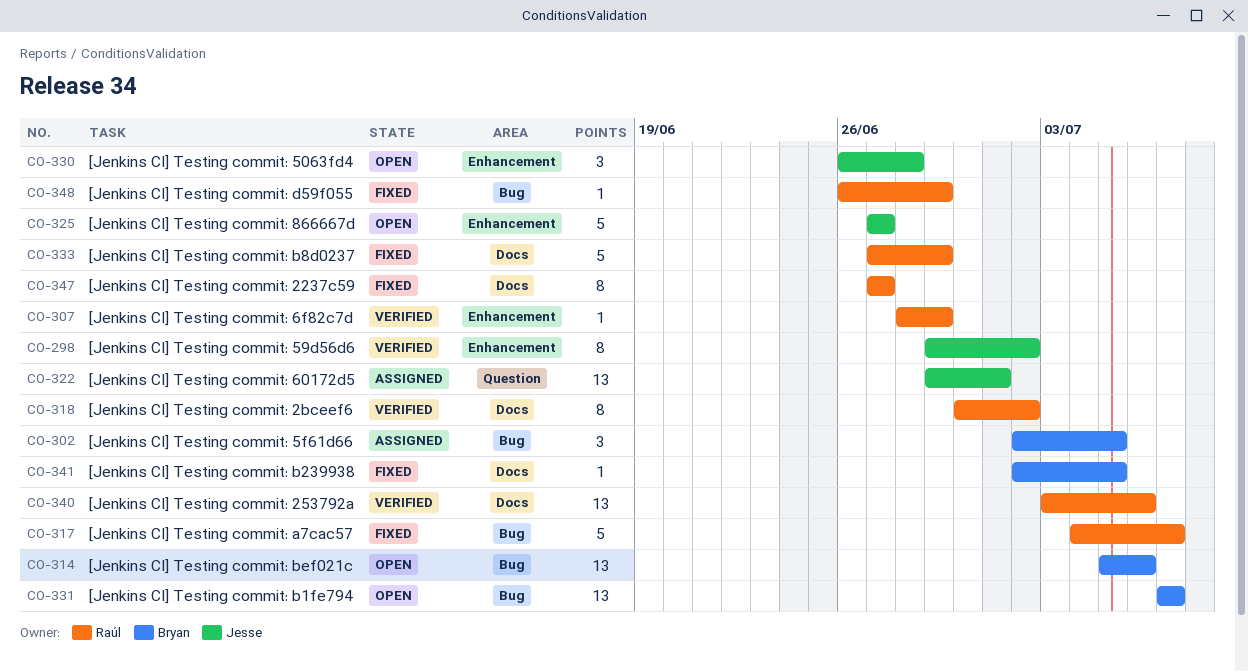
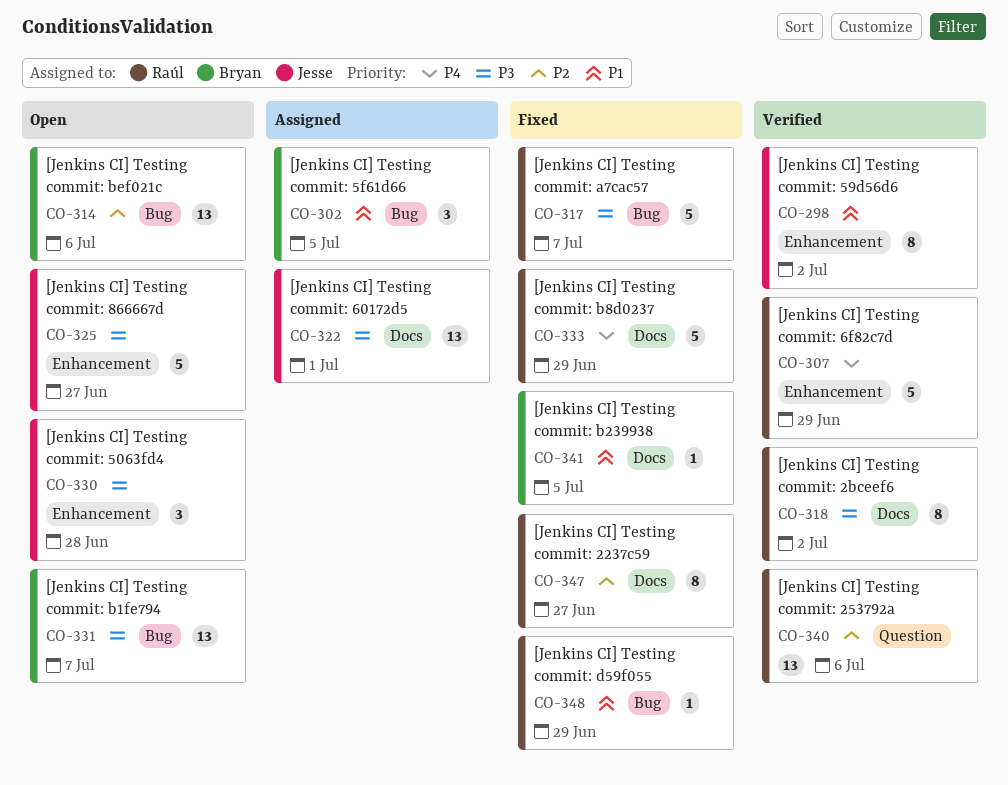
CO-307, estimate: 1 -> 5
CO-322, label: Question -> Docs
CO-340, label: Docs -> Question

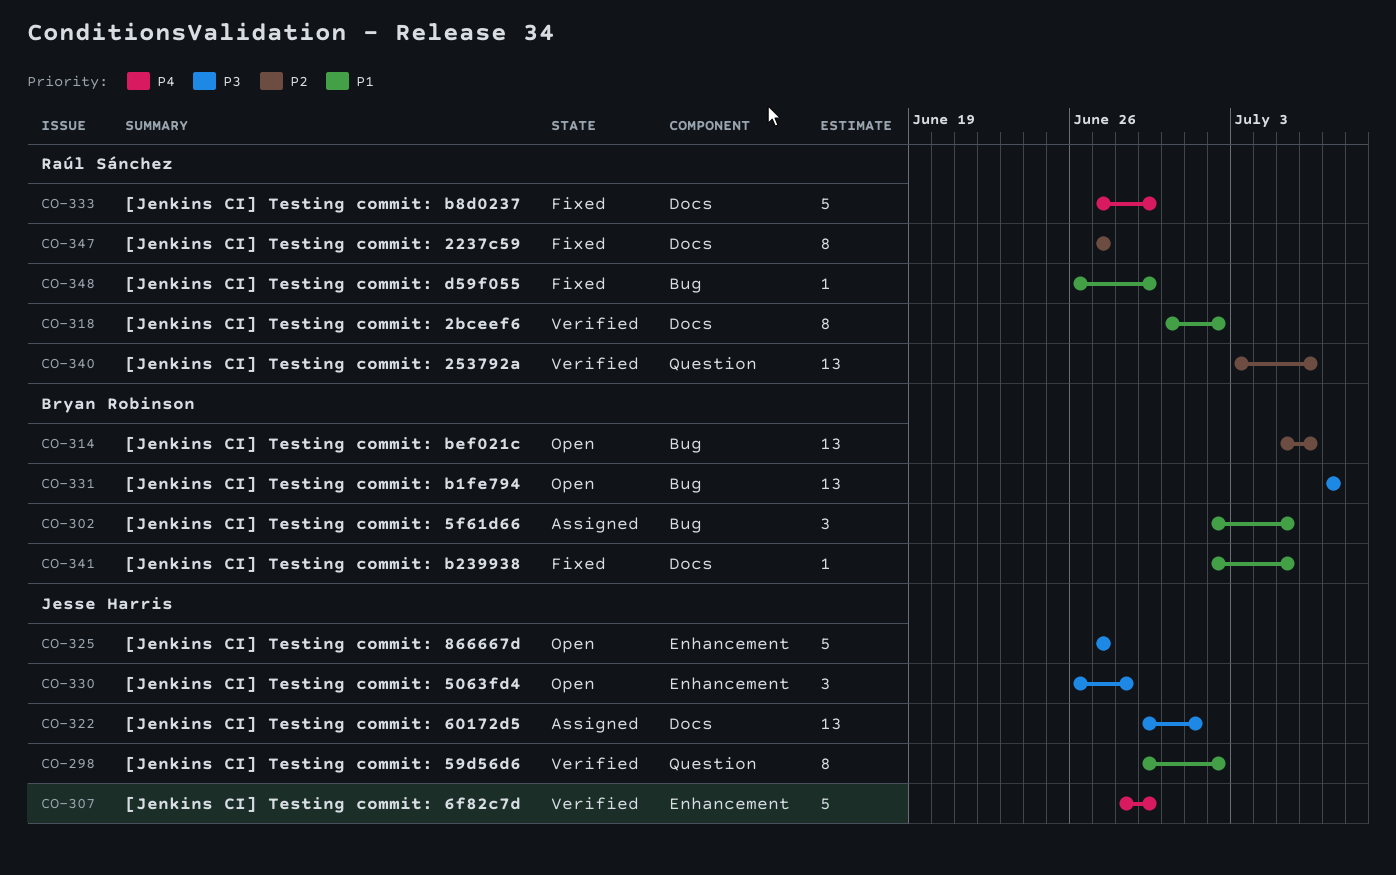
CO-298, label: Enhancement -> Question
CO-307, owner: Raúl Sánchez -> Jesse Harris
CO-317: present -> none
CO-318, priority: P3 -> P1

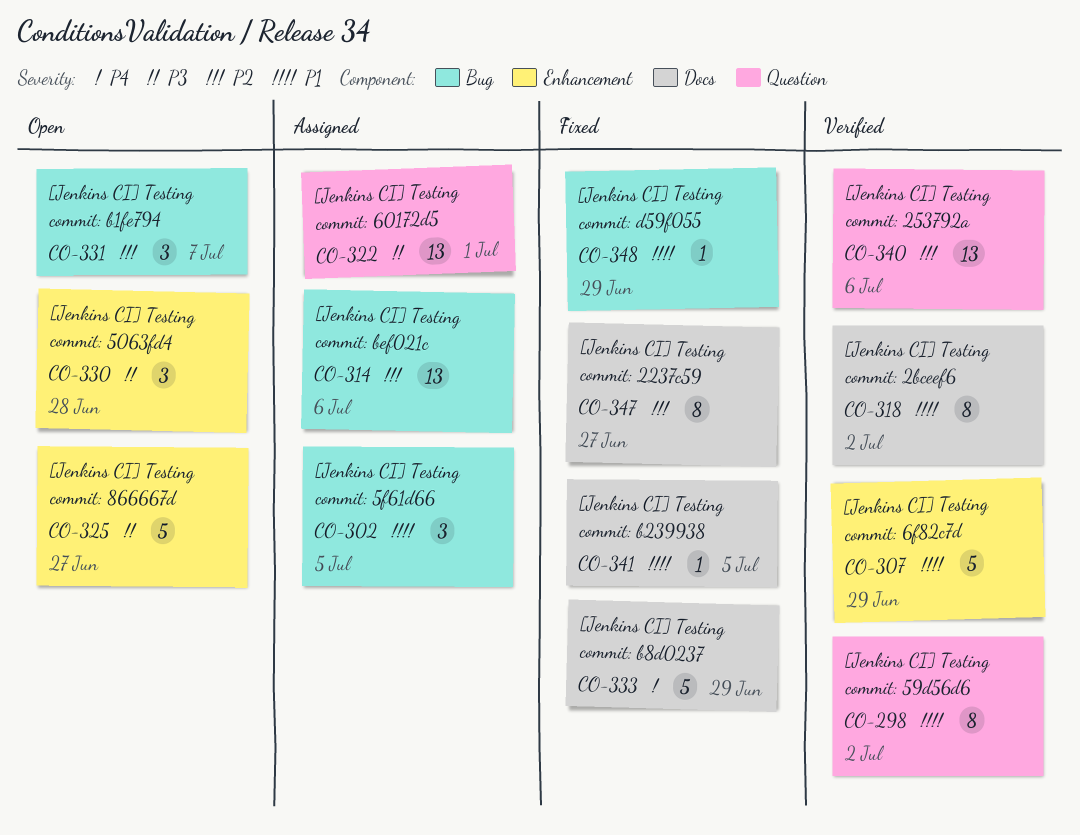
CO-307, priority: P4 -> P1
CO-314, status: Open -> Assigned
CO-322, label: Docs -> Question
CO-331, priority: P3 -> P2
CO-331, estimate: 13 -> 3

